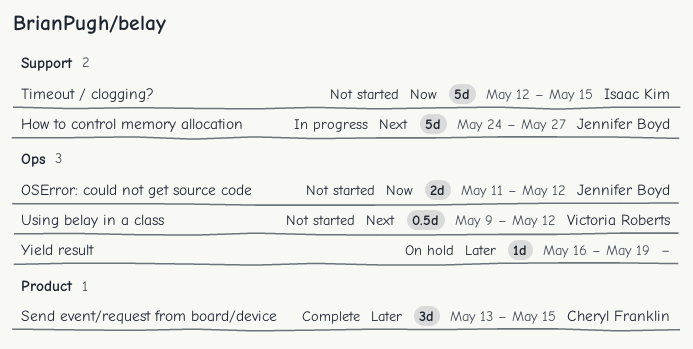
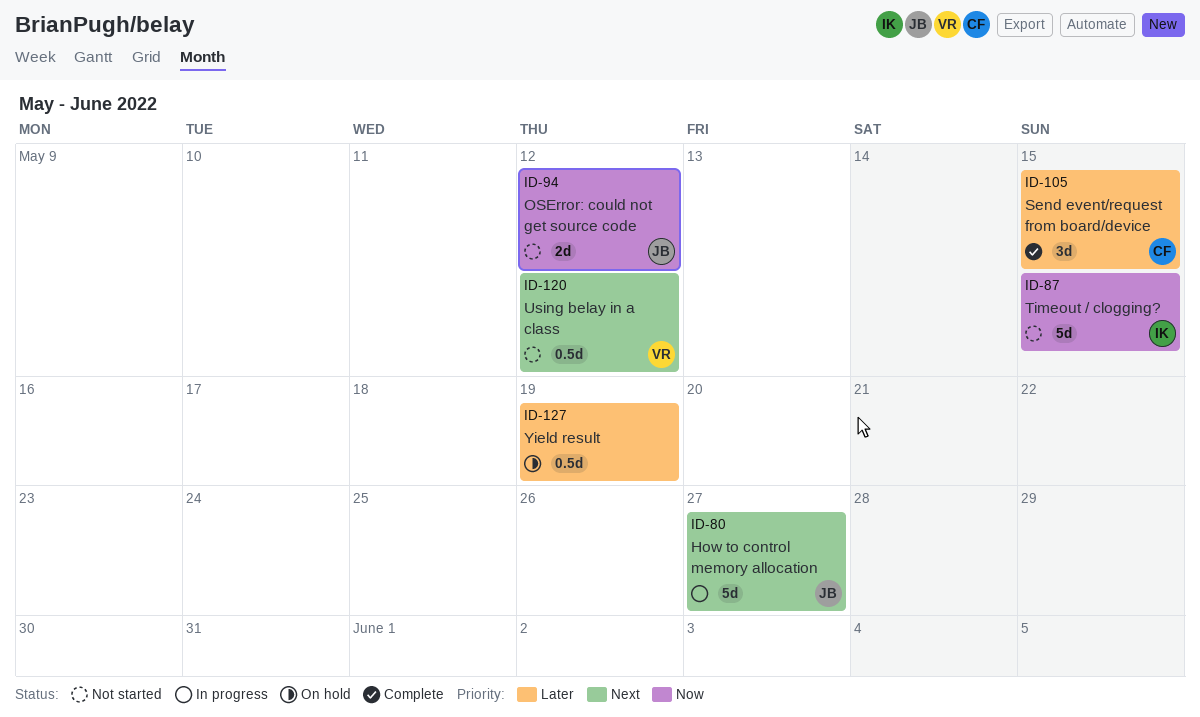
Yield result, estimate: 1d -> 0.5d

